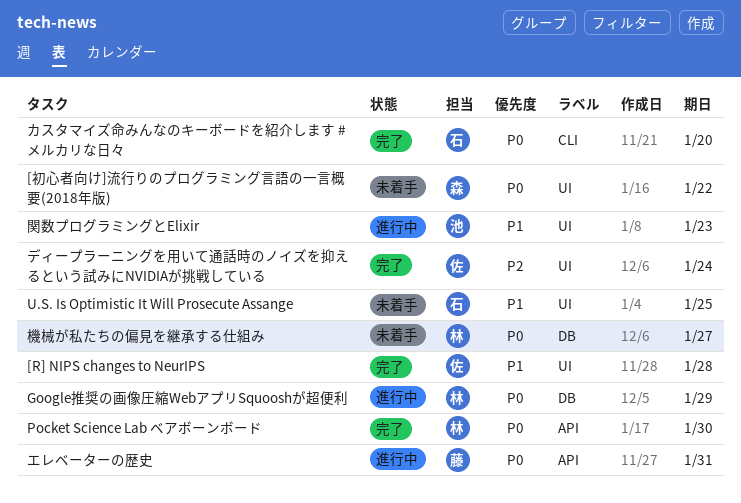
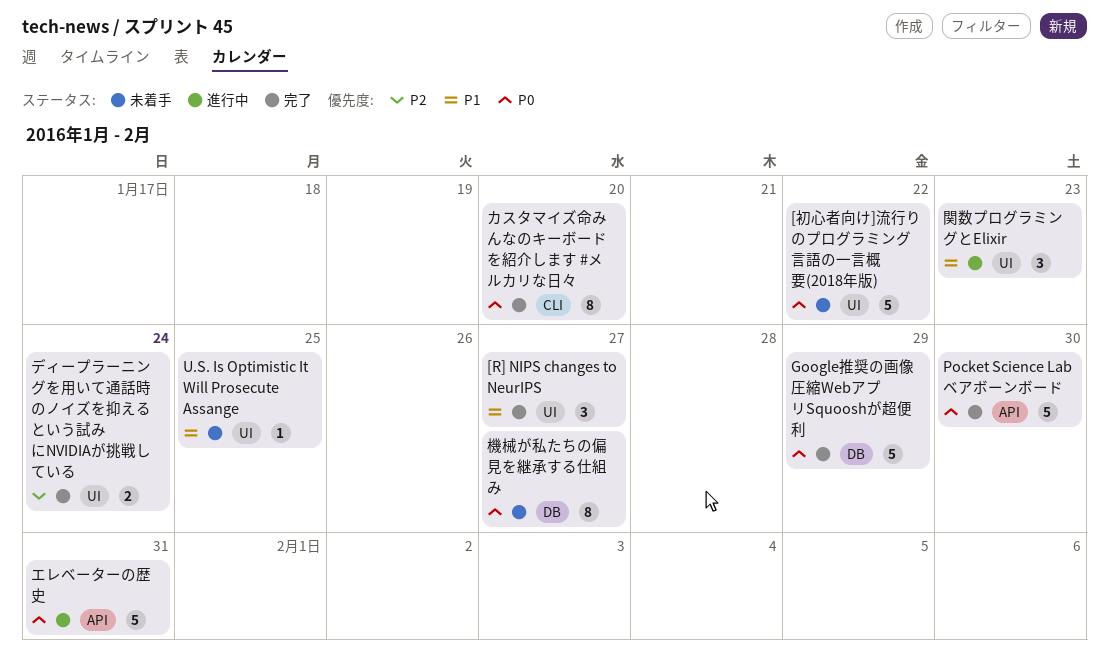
[R] NIPS changes to NeurIPS, due: Jan 28 -> Jan 27
Google推奨の画像圧縮WebアプリSquooshが超便利, status: 進行中 -> 完了

